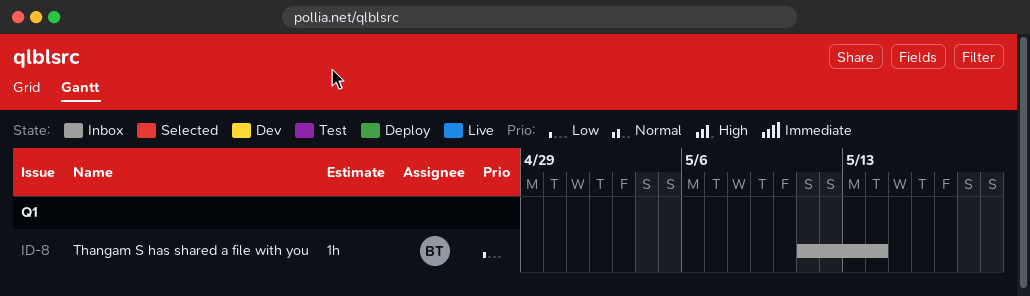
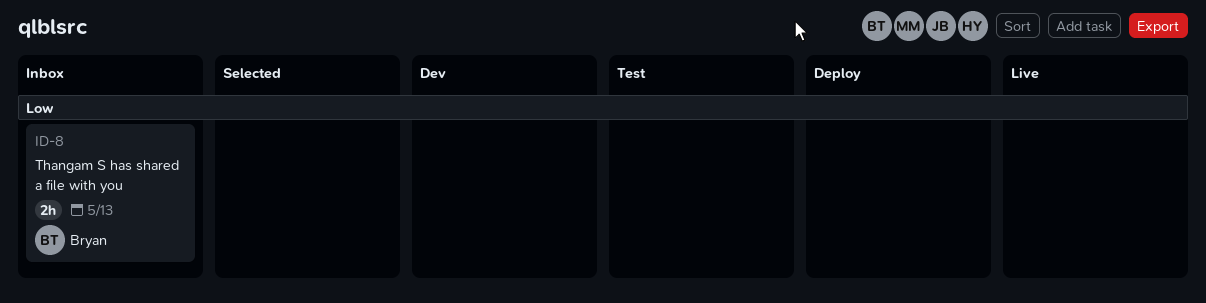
ID-8, estimate: 1h -> 2h
ID-8, due: May 14 -> May 13

